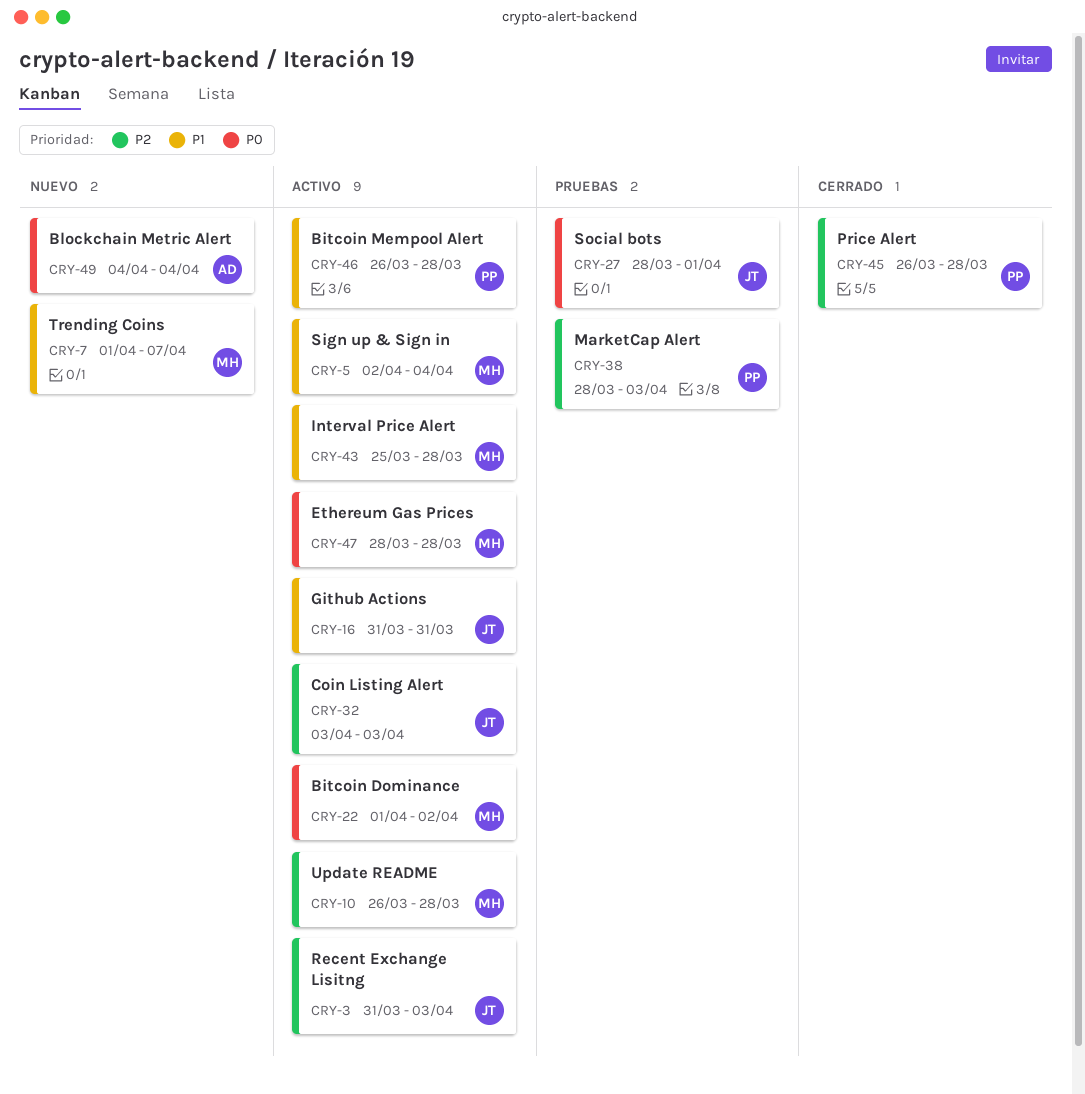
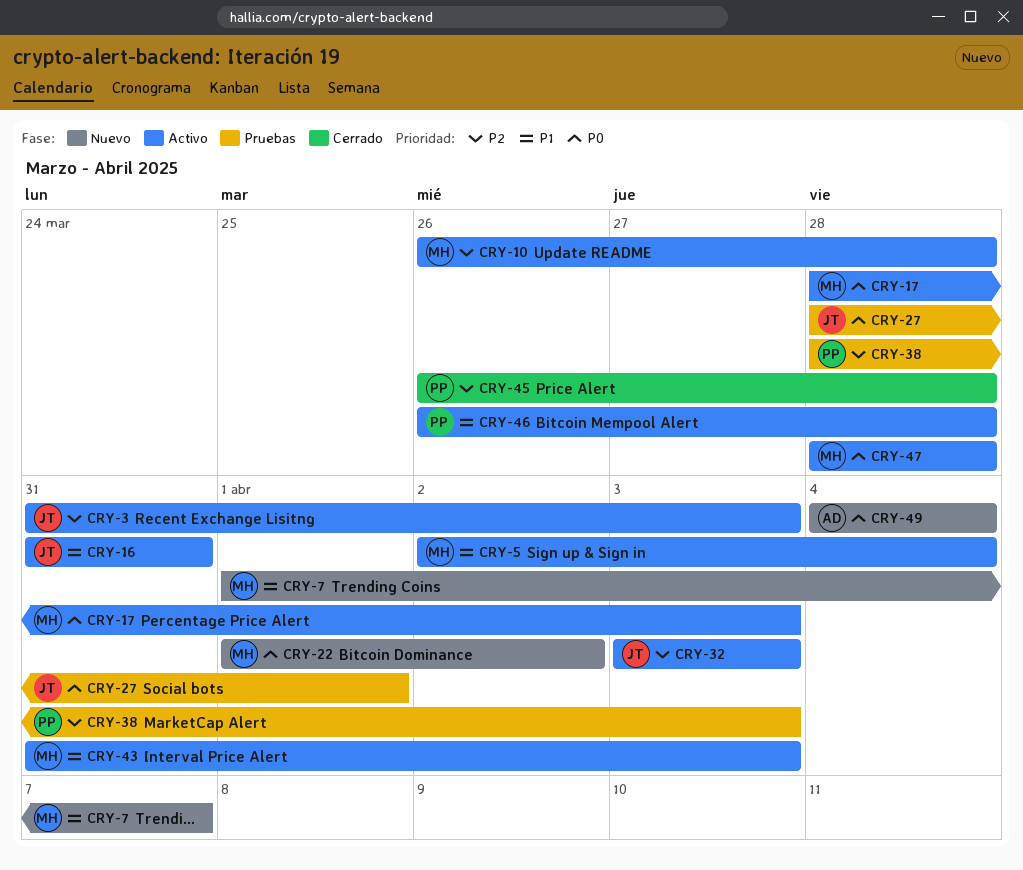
CRY-17: none -> present
CRY-22, status: Activo -> Nuevo
CRY-43, start: Mar 25 -> Mar 31
CRY-43, due: Mar 28 -> Apr 3

